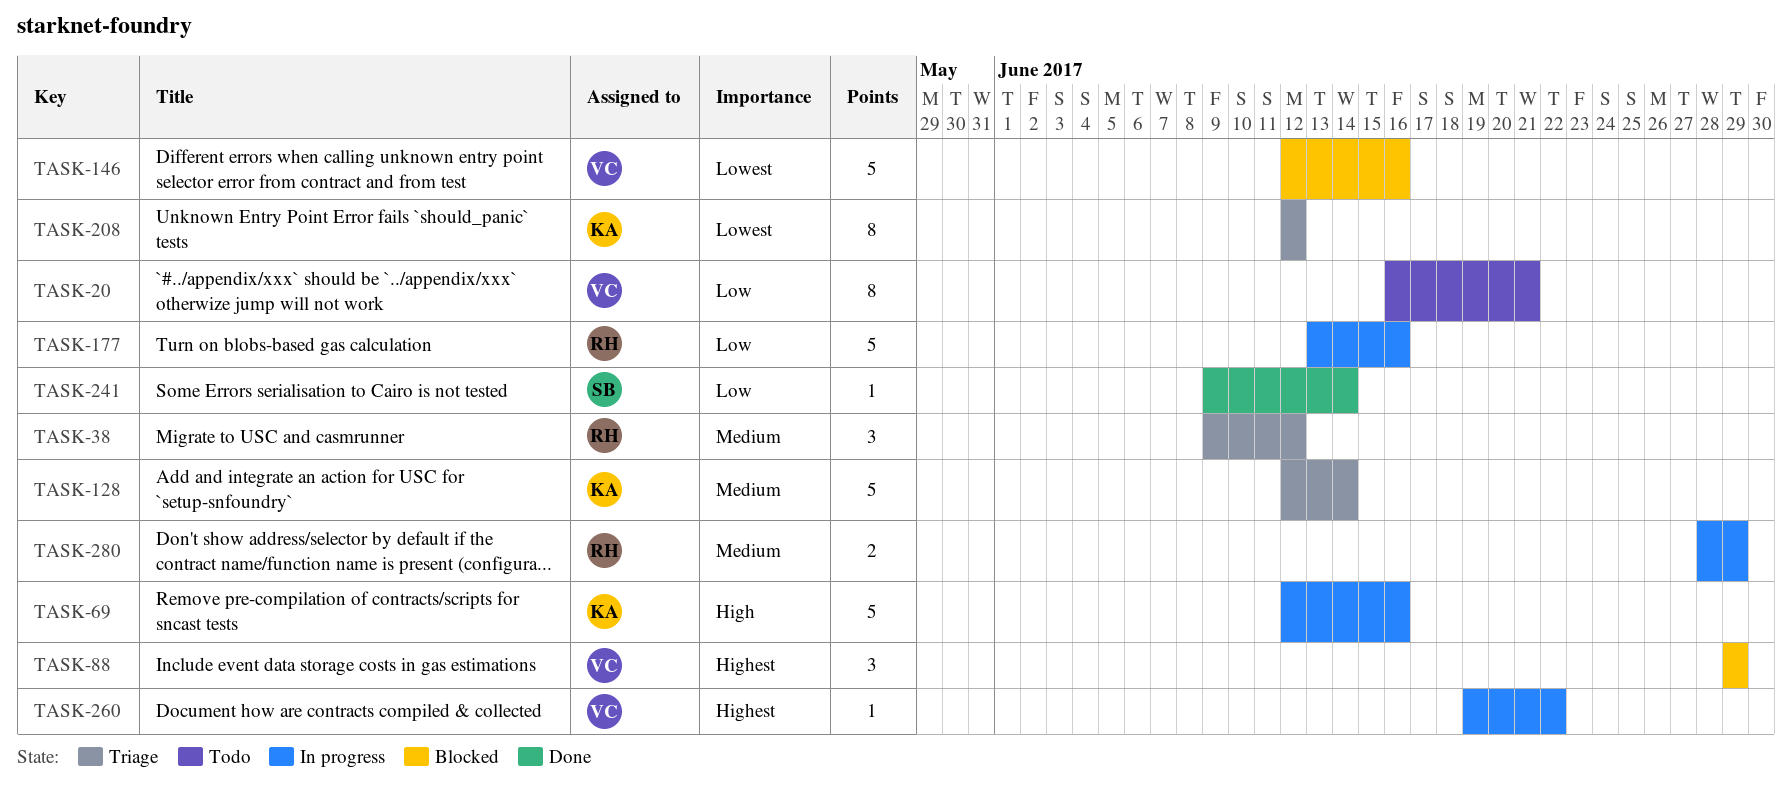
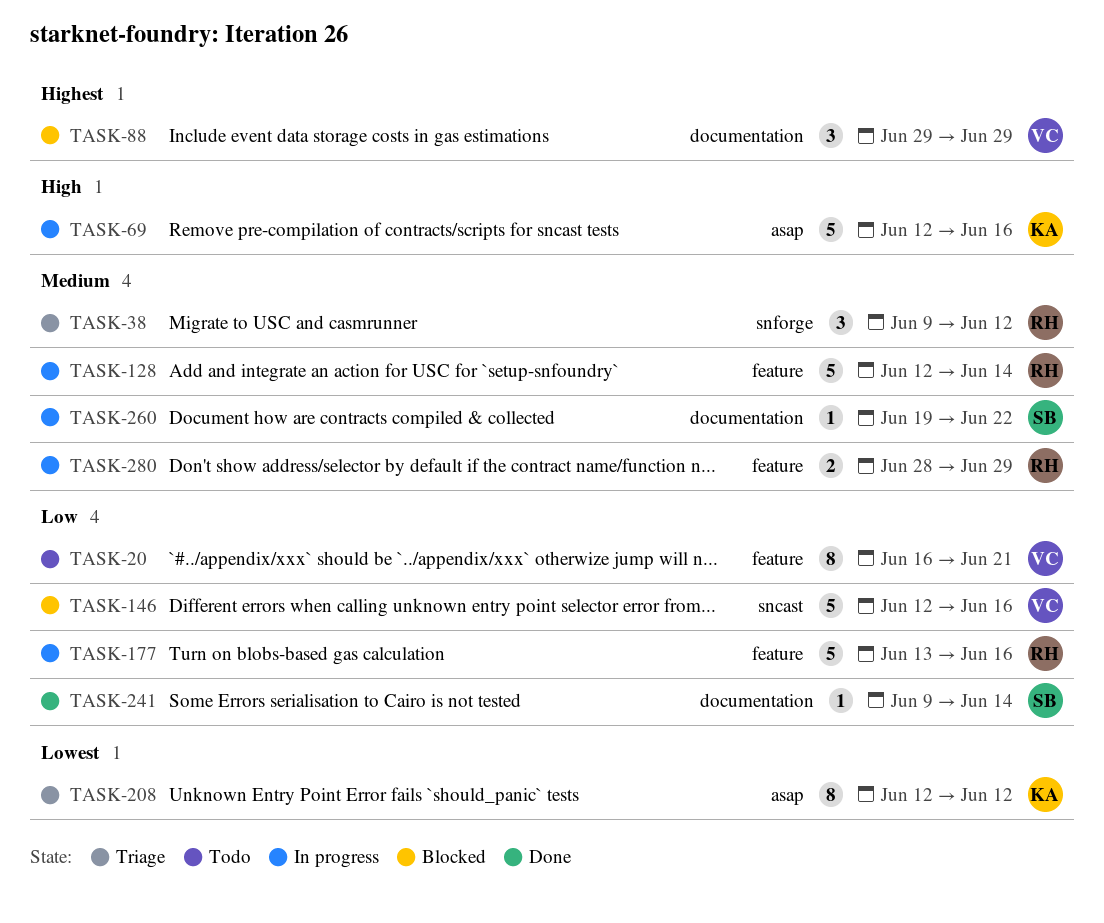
TASK-128, status: Triage -> In progress
TASK-128, owner: KA -> RH
TASK-146, priority: Lowest -> Low
TASK-260, owner: VC -> SB
TASK-260, priority: Highest -> Medium

